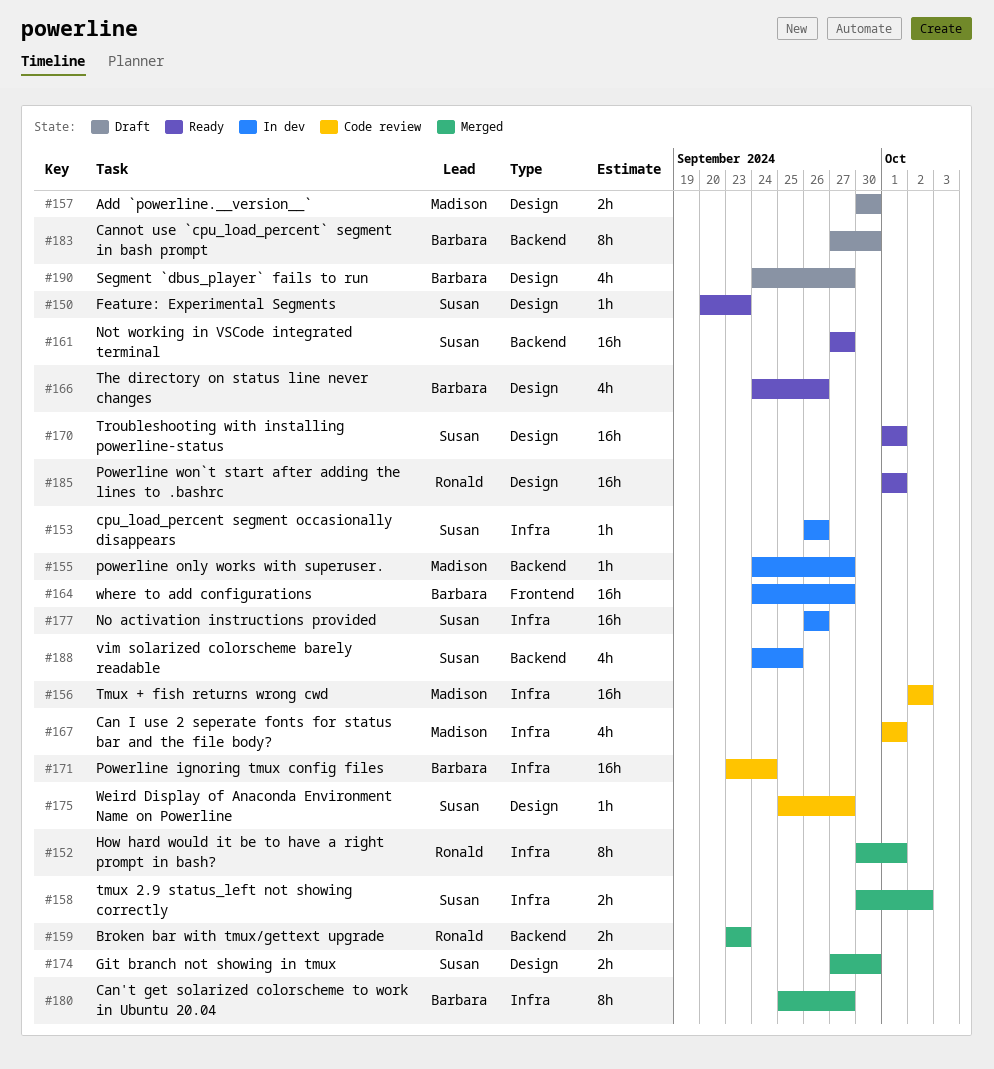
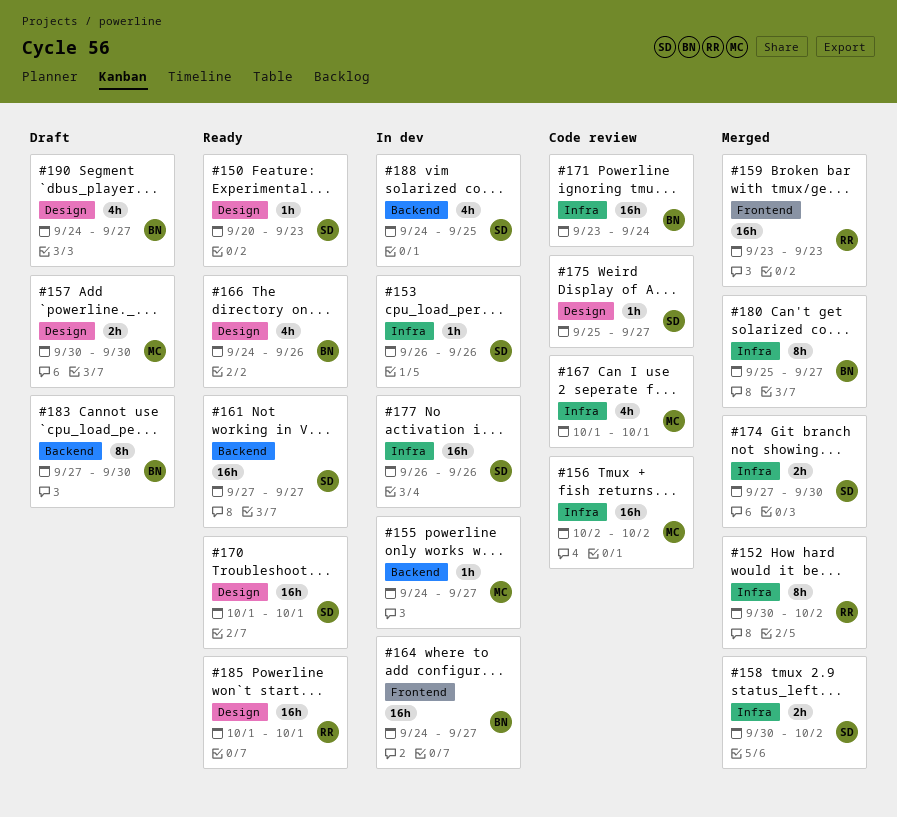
#152, due: Oct 1 -> Oct 2
#159, label: Backend -> Frontend
#159, estimate: 2h -> 16h
#174, label: Design -> Infra

